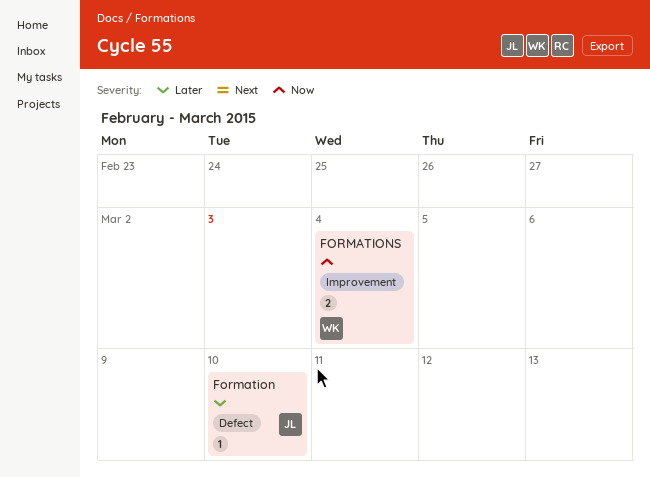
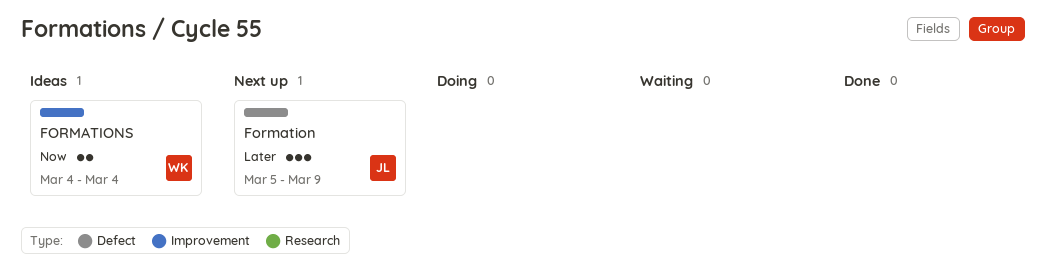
Formation, estimate: 1 -> 3
Formation, due: Mar 10 -> Mar 9

